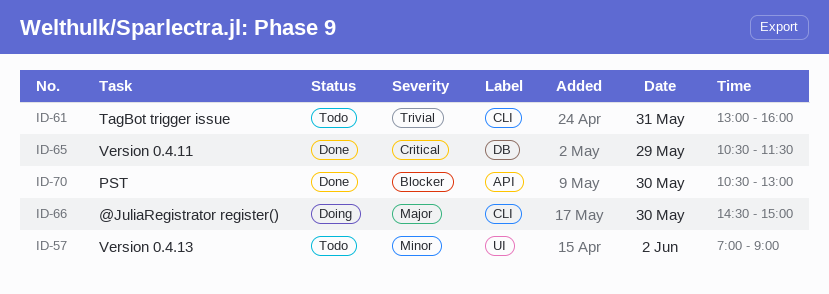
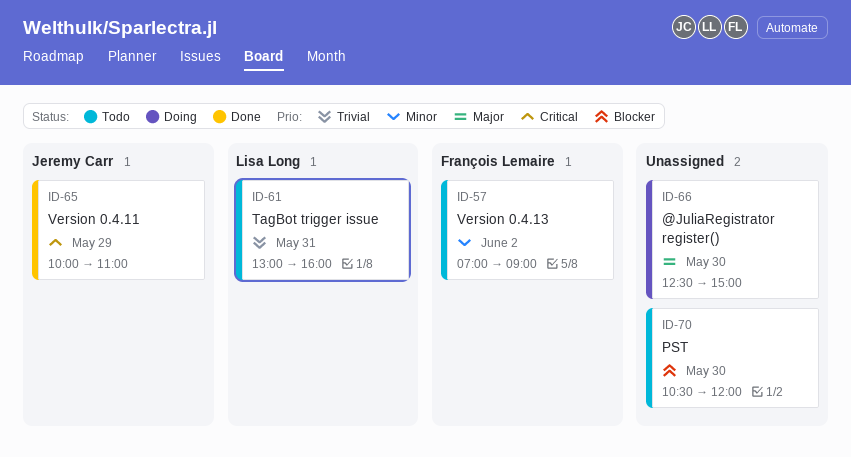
ID-65, begins: 10:30 -> 10:00
ID-65, ends: 11:30 -> 11:00
ID-66, begins: 14:30 -> 12:30
ID-70, status: Done -> Todo
ID-70, ends: 13:00 -> 12:00

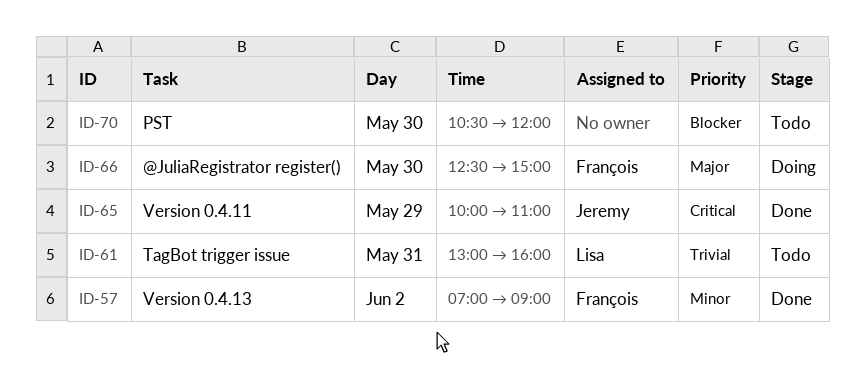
ID-57, status: Todo -> Done
ID-66, owner: none -> François Lemaire

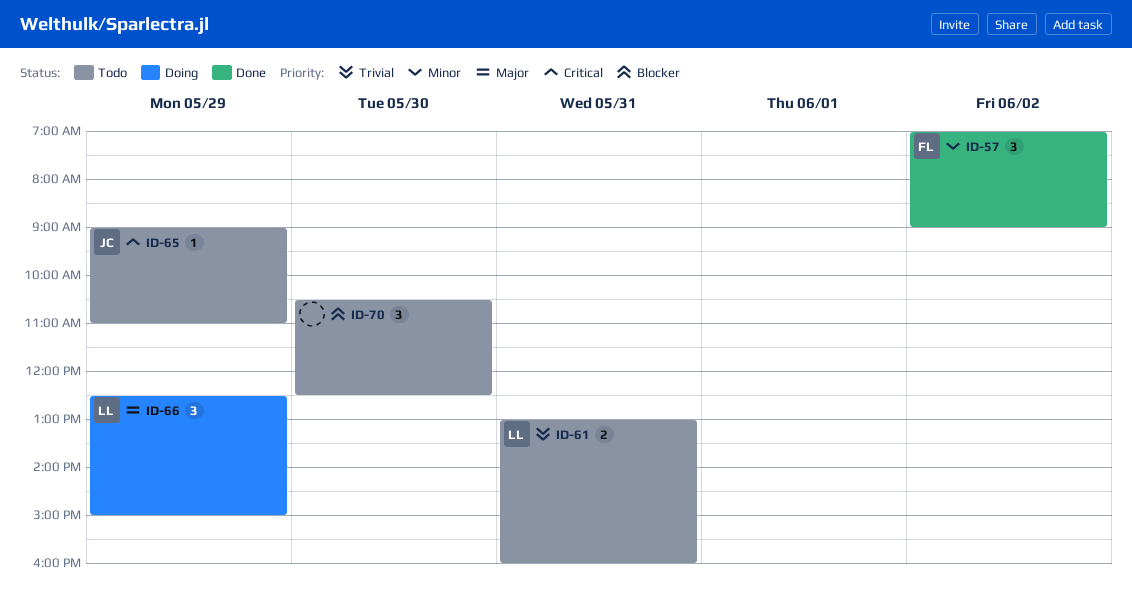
ID-65, status: Done -> Todo
ID-65, begins: 10:00 -> 09:00
ID-66, owner: François -> Lisa
ID-66, day: May 30 -> May 29
ID-70, ends: 12:00 -> 12:30

